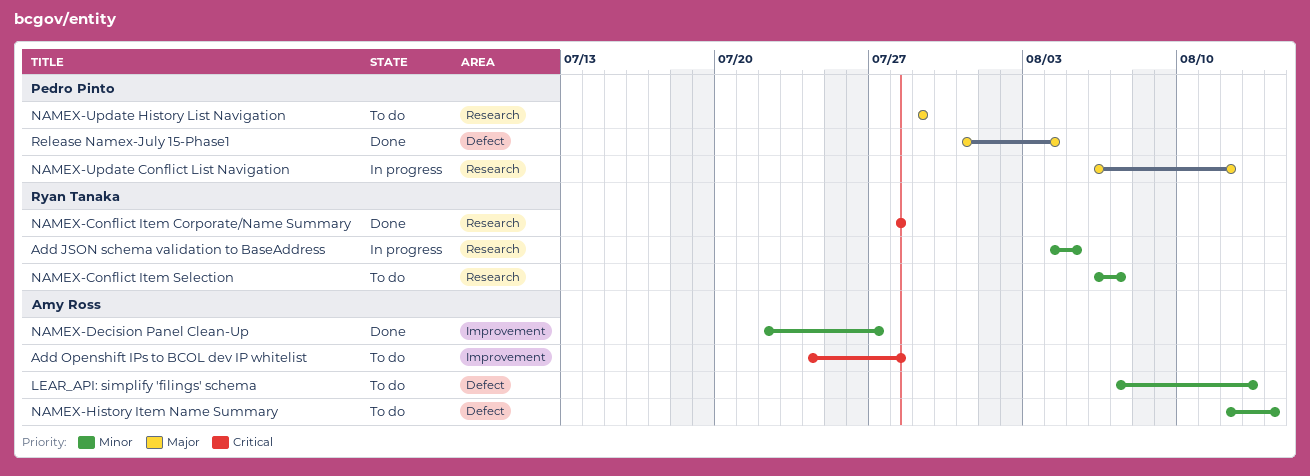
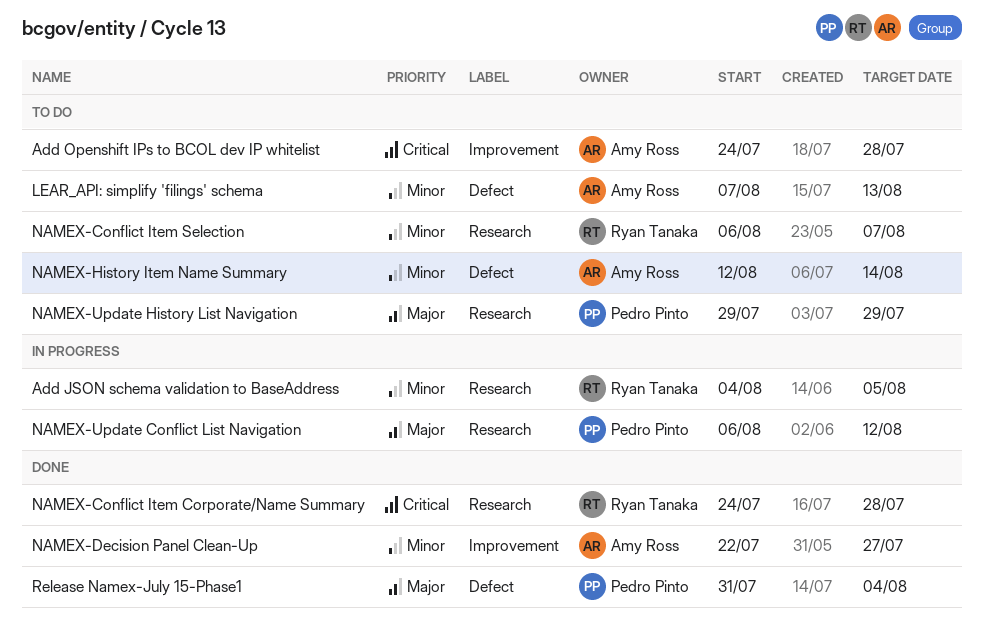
NAMEX-Conflict Item Corporate/Name Summary, start: Jul 28 -> Jul 24

